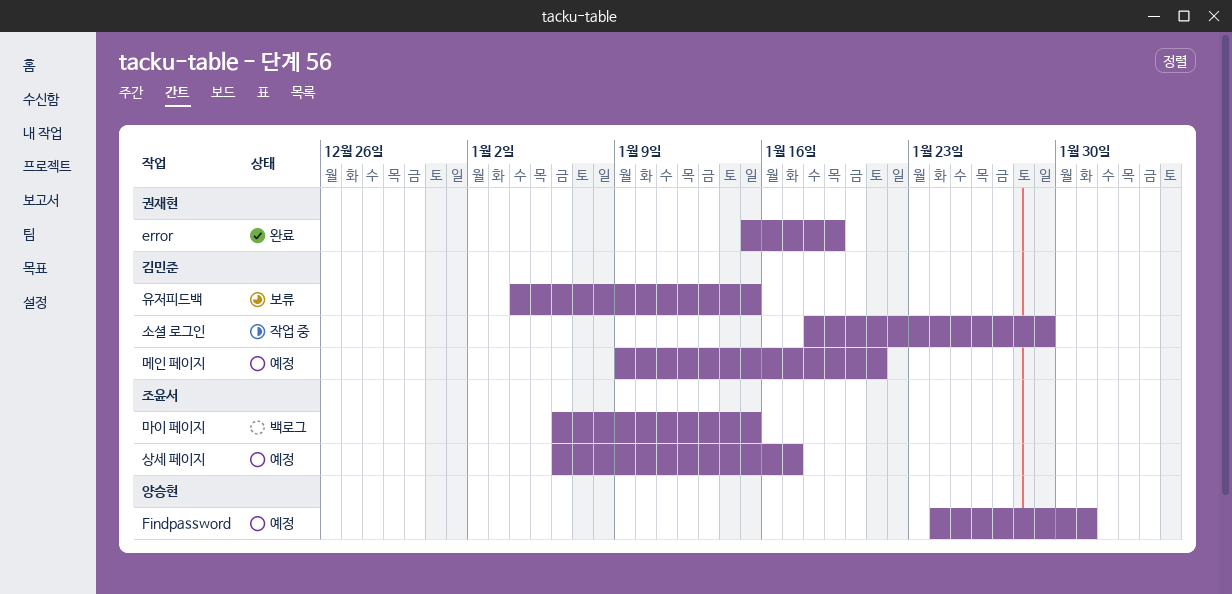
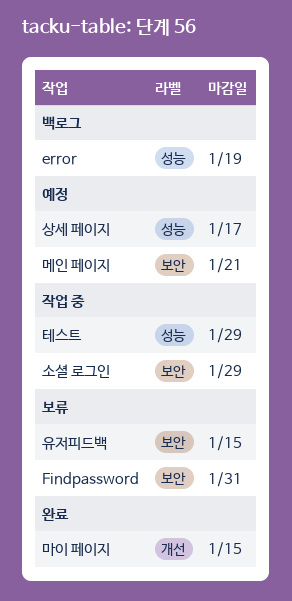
error, status: 완료 -> 백로그
Findpassword, status: 예정 -> 보류
마이 페이지, status: 백로그 -> 완료
테스트: none -> present

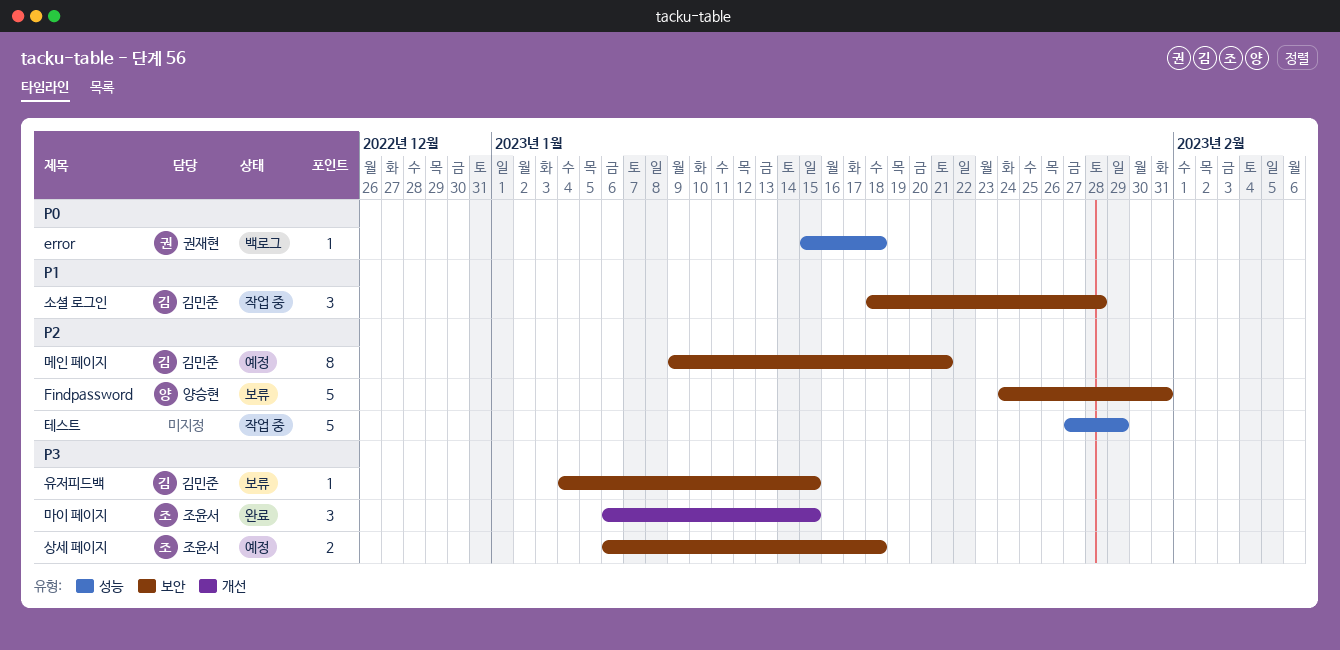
error, due: Jan 19 -> Jan 18
상세 페이지, label: 성능 -> 보안
상세 페이지, due: Jan 17 -> Jan 18
소셜 로그인, due: Jan 29 -> Jan 28

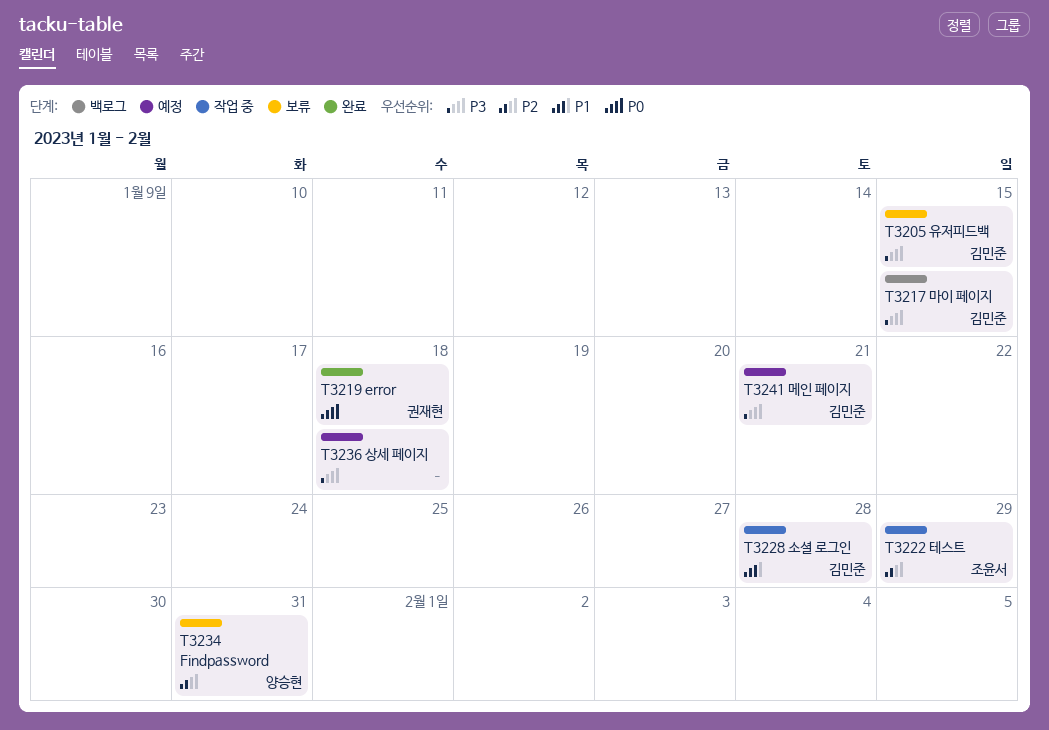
error, status: 백로그 -> 완료
마이 페이지, status: 완료 -> 백로그
마이 페이지, owner: 조윤서 -> 김민준
메인 페이지, priority: P2 -> P3
상세 페이지, owner: 조윤서 -> none
테스트, owner: none -> 조윤서

